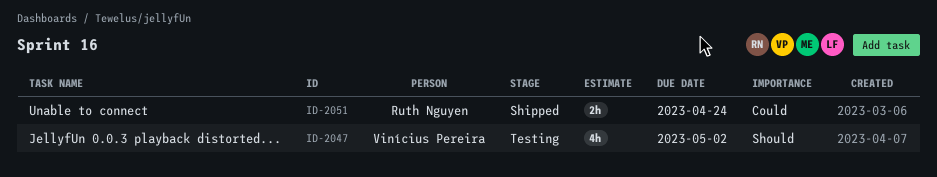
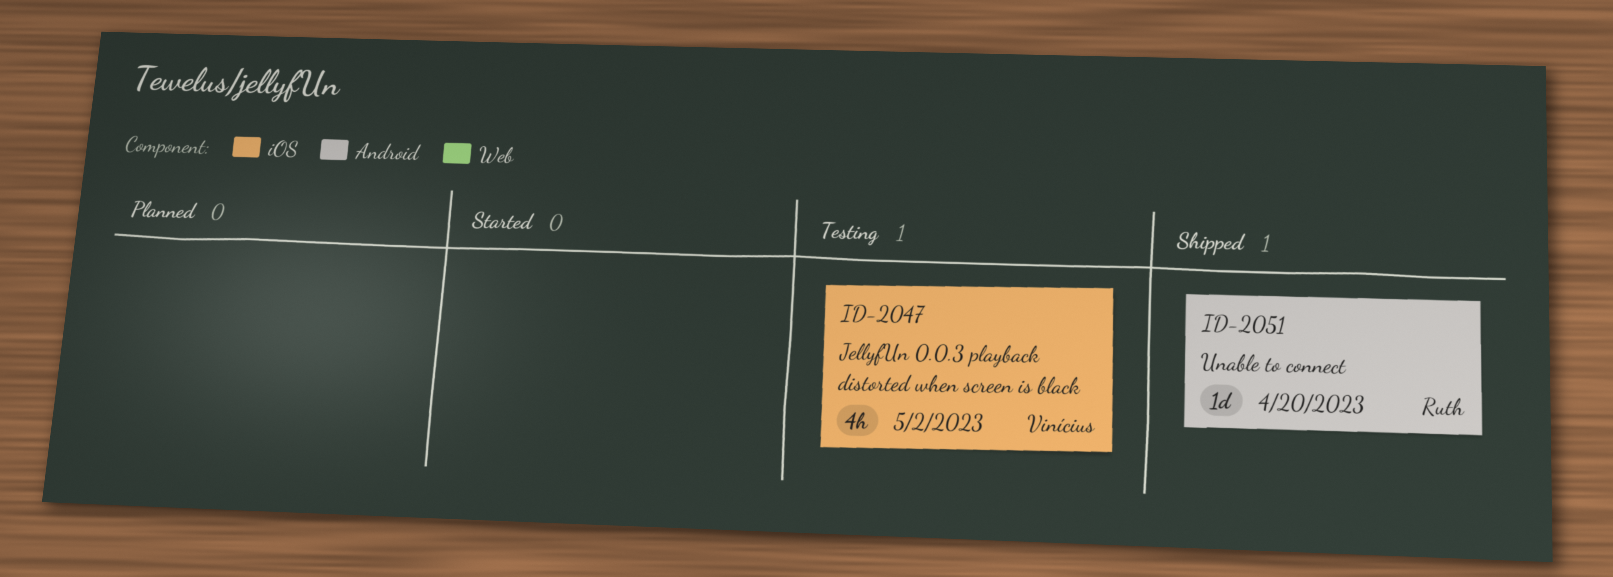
ID-2051, estimate: 2h -> 1d
ID-2051, due: Apr 24 -> Apr 20

